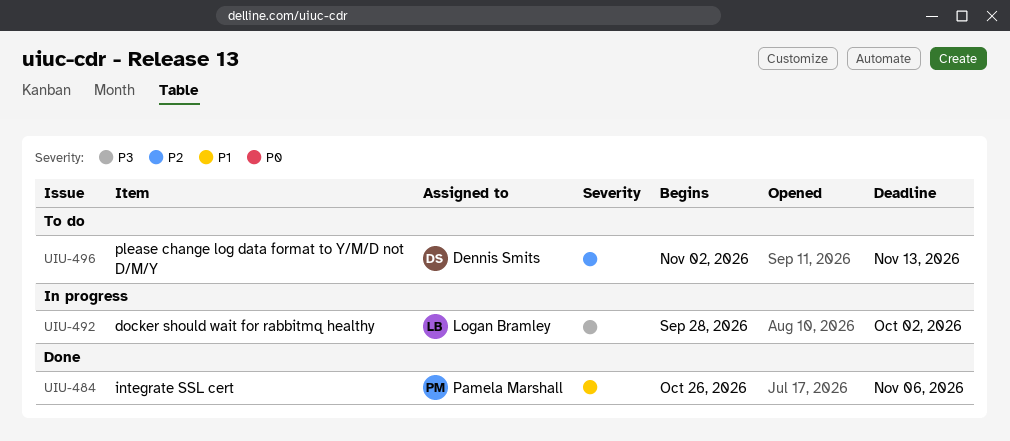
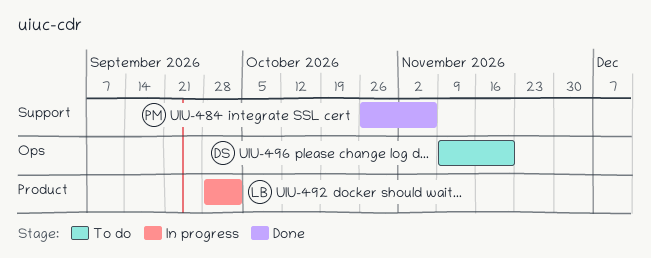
UIU-496, start: Nov 2 -> Nov 9
UIU-496, due: Nov 13 -> Nov 20

